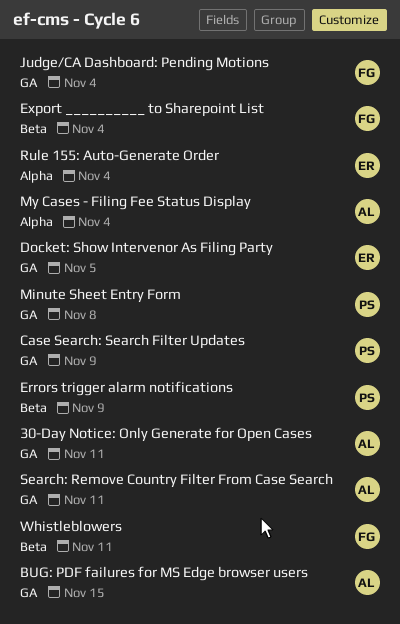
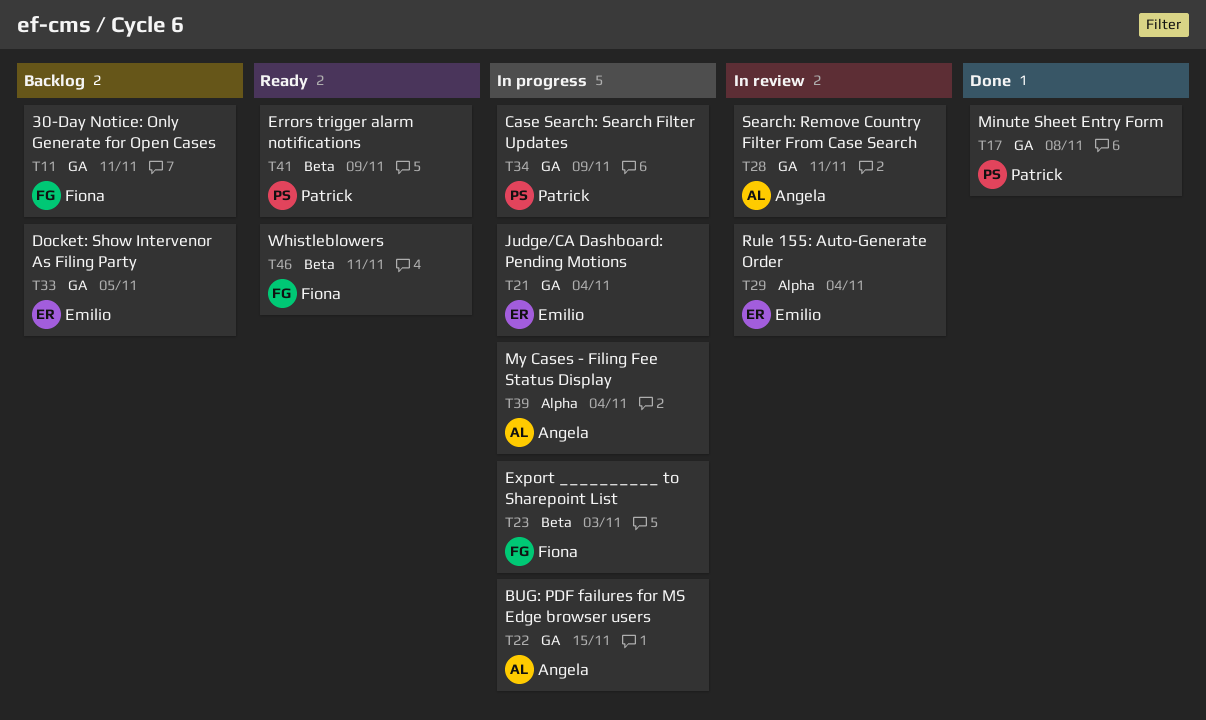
30-Day Notice: Only Generate for Open Cases, owner: Angela -> Fiona
Export __________ to Sharepoint List, due: Nov 4 -> Nov 3
Judge/CA Dashboard: Pending Motions, owner: Fiona -> Emilio

